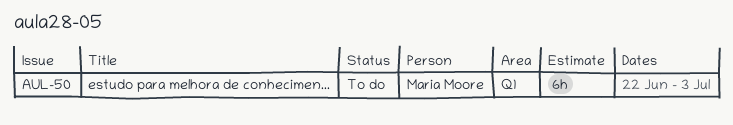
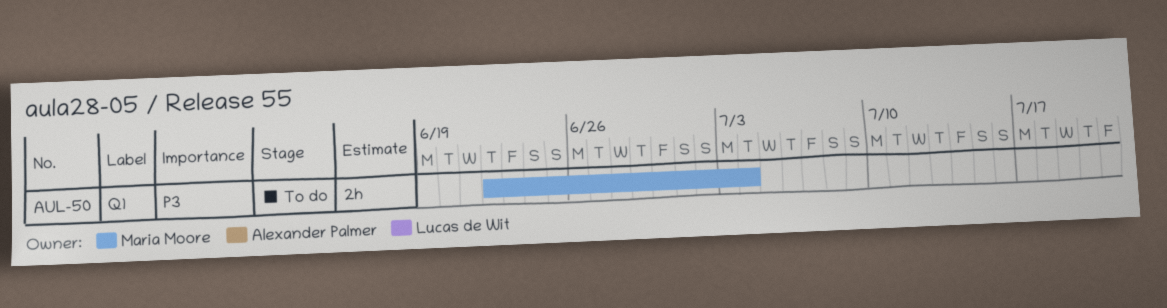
AUL-50, estimate: 6h -> 2h
AUL-50, due: Jul 3 -> Jul 4

